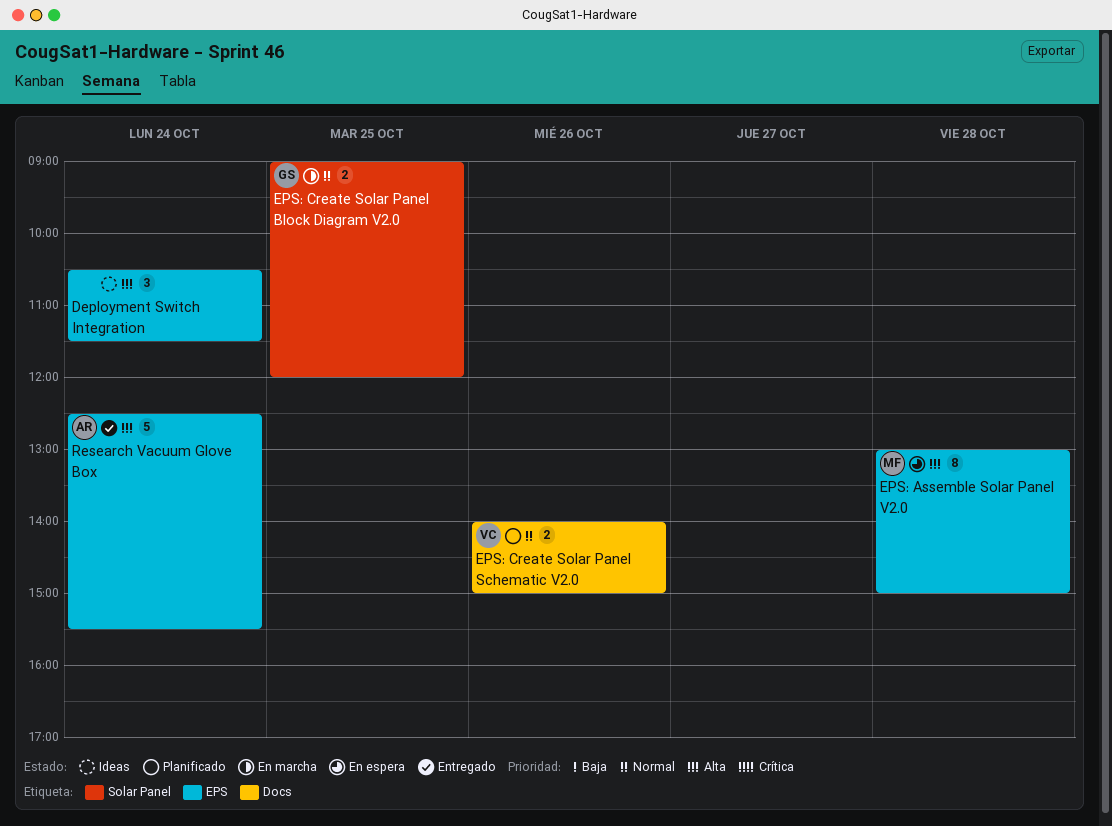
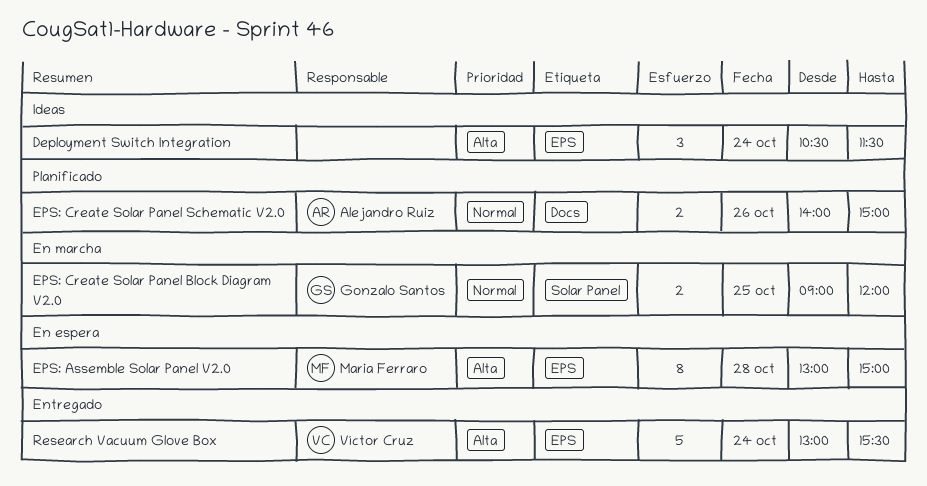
EPS: Create Solar Panel Schematic V2.0, owner: Víctor Cruz -> Alejandro Ruiz
Research Vacuum Glove Box, owner: Alejandro Ruiz -> Víctor Cruz
Research Vacuum Glove Box, begins: 12:30 -> 13:00

